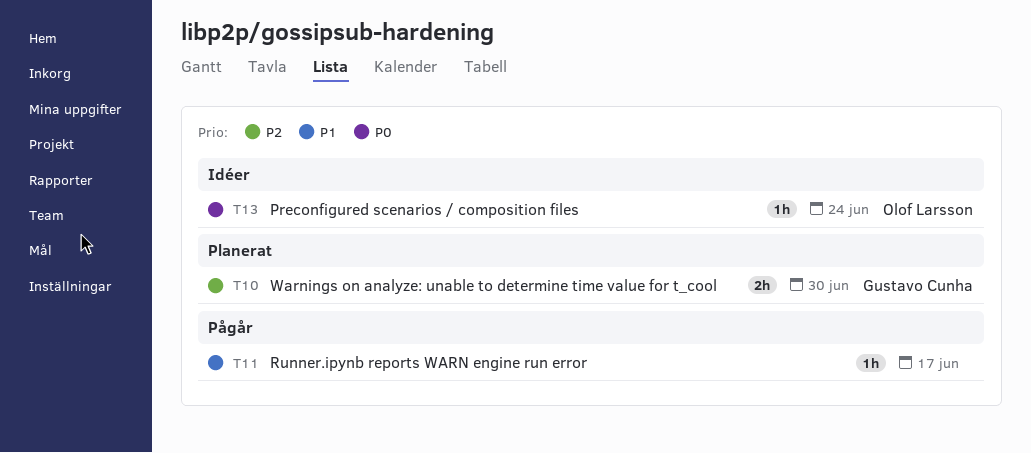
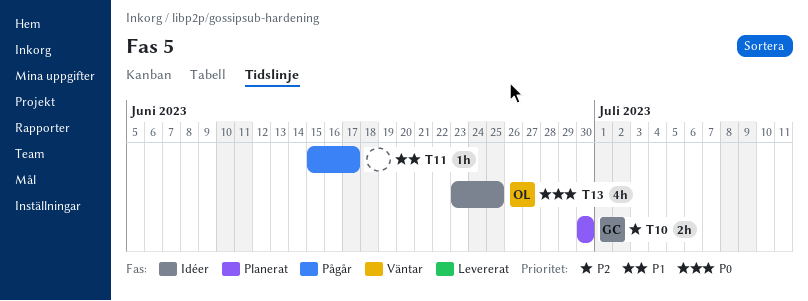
T13, estimate: 1h -> 4h
T13, due: Jun 24 -> Jun 25

